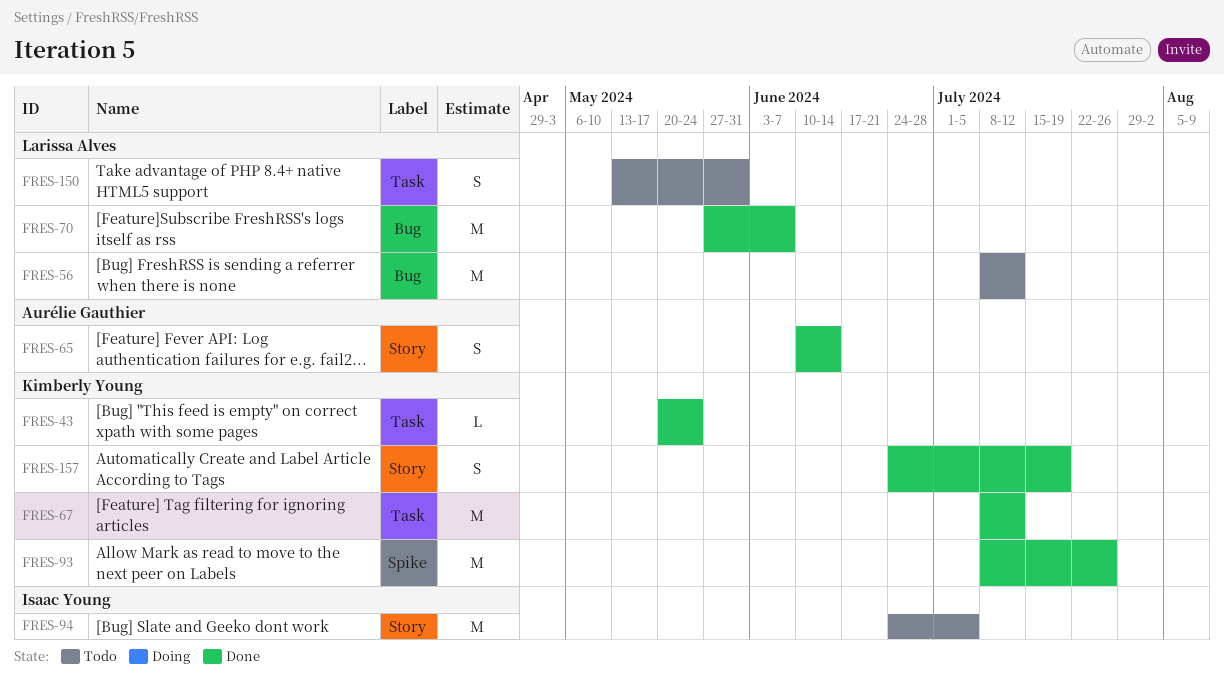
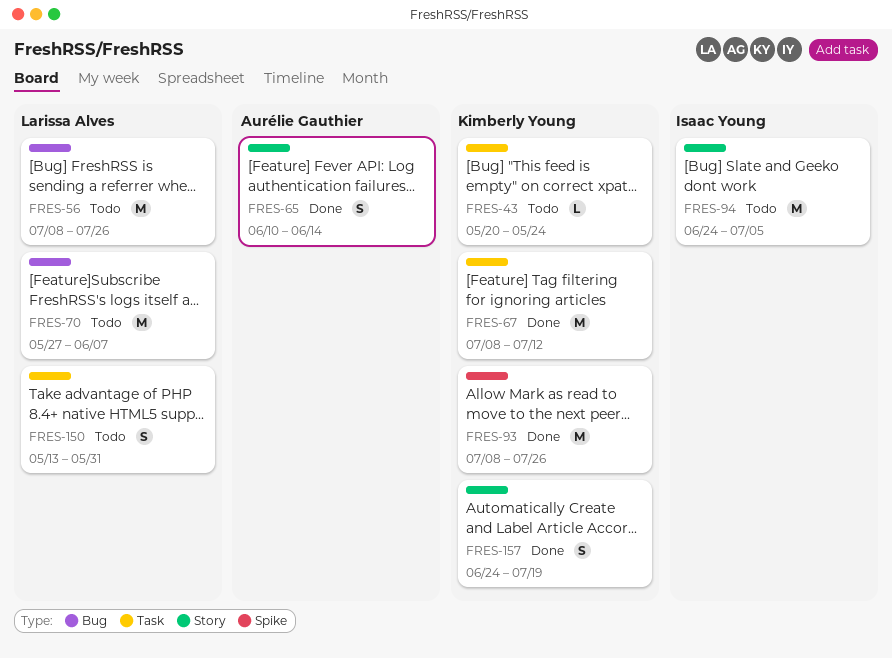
FRES-43, status: Done -> Todo
FRES-56, due: Jul 12 -> Jul 26
FRES-70, status: Done -> Todo

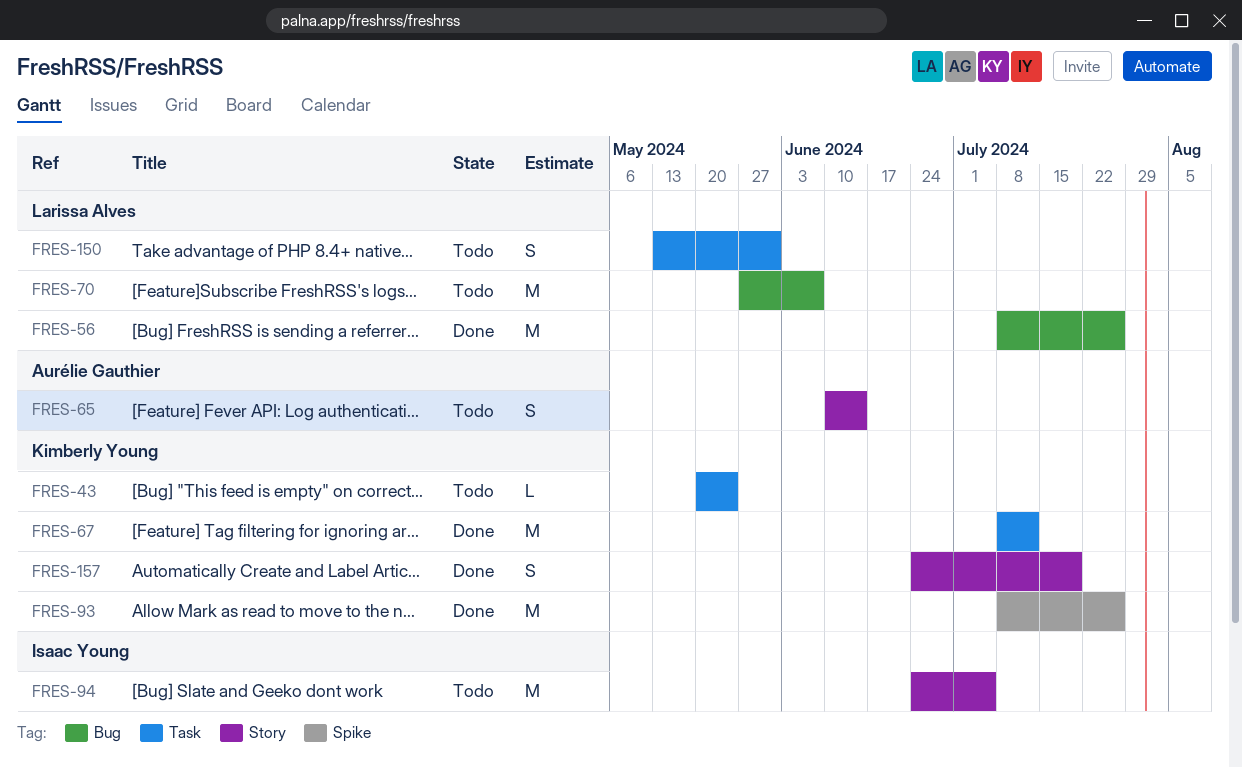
FRES-56, status: Todo -> Done
FRES-65, status: Done -> Todo

